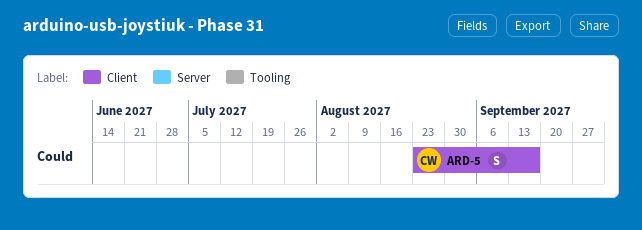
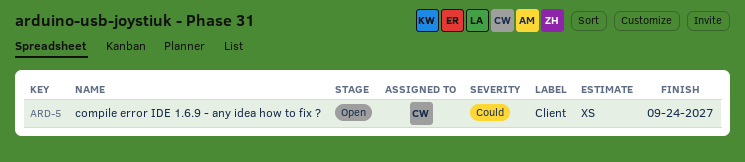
ARD-5, estimate: S -> XS
ARD-5, due: Sep 17 -> Sep 24

